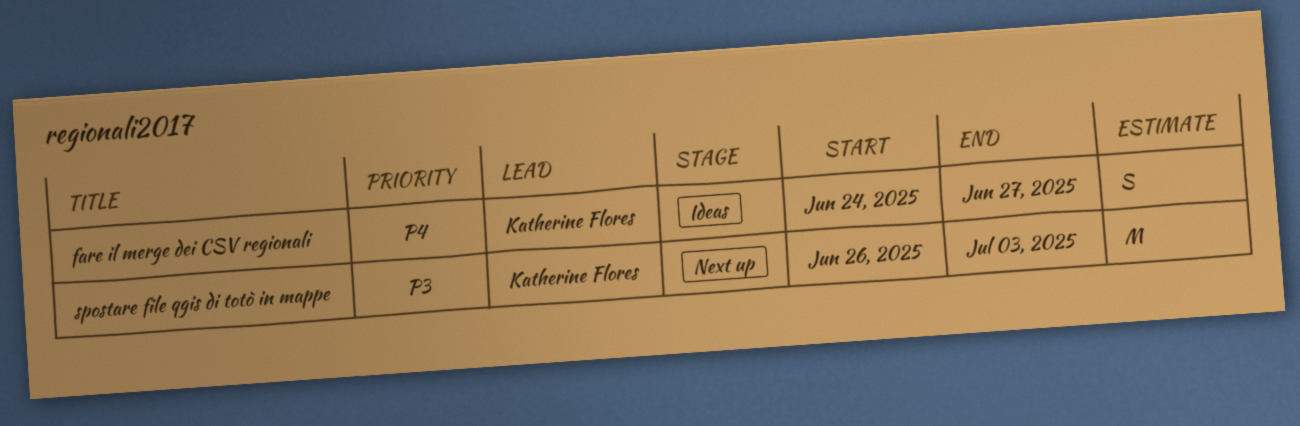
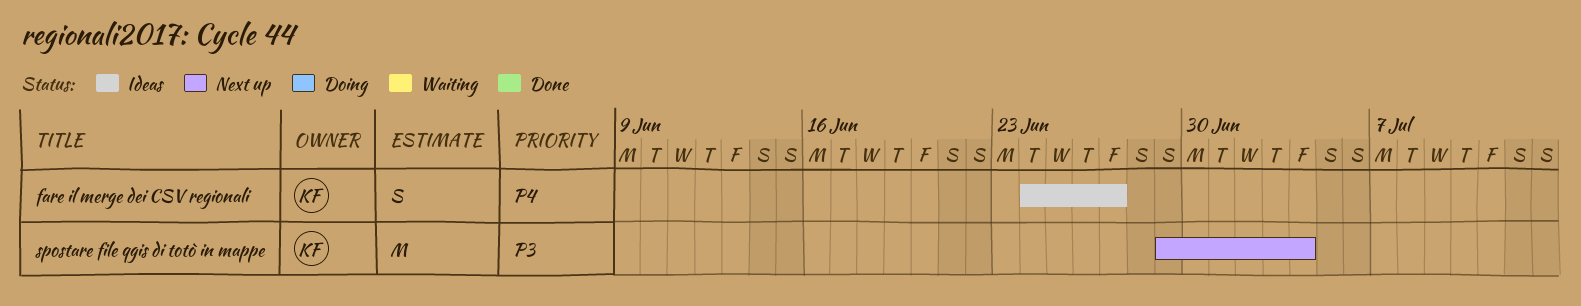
spostare file qgis di totò in mappe, start: Jun 26 -> Jun 29
spostare file qgis di totò in mappe, due: Jul 3 -> Jul 4

